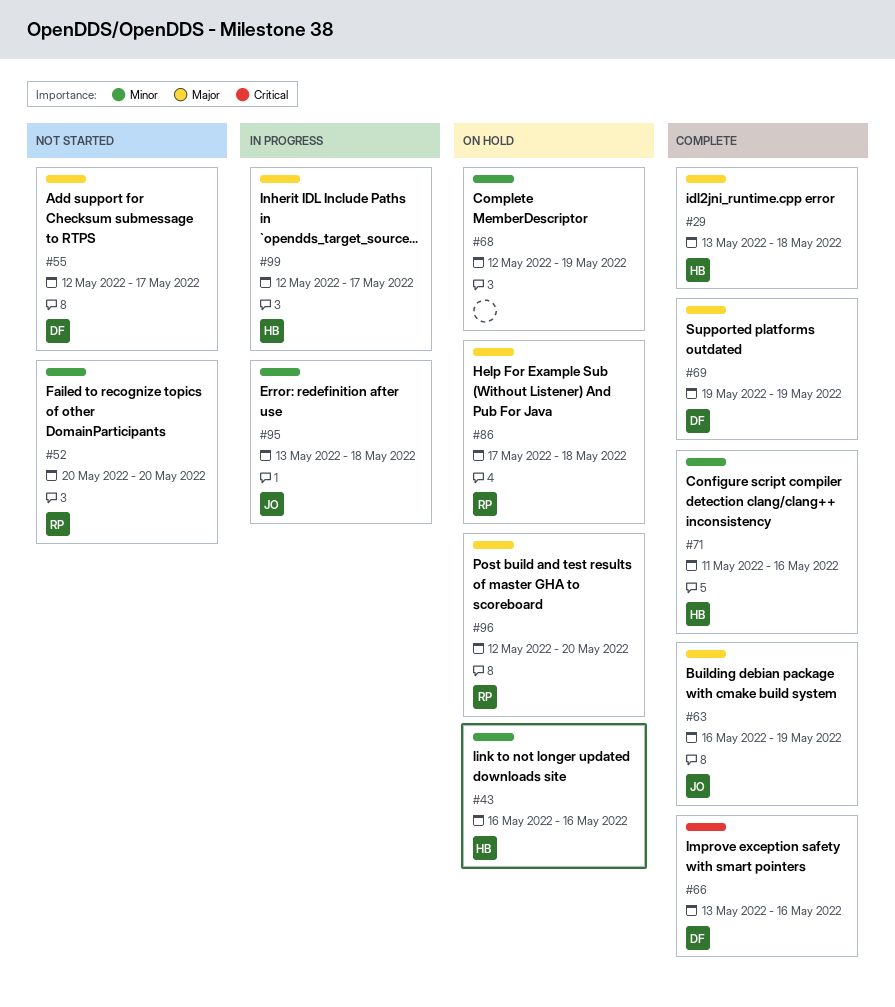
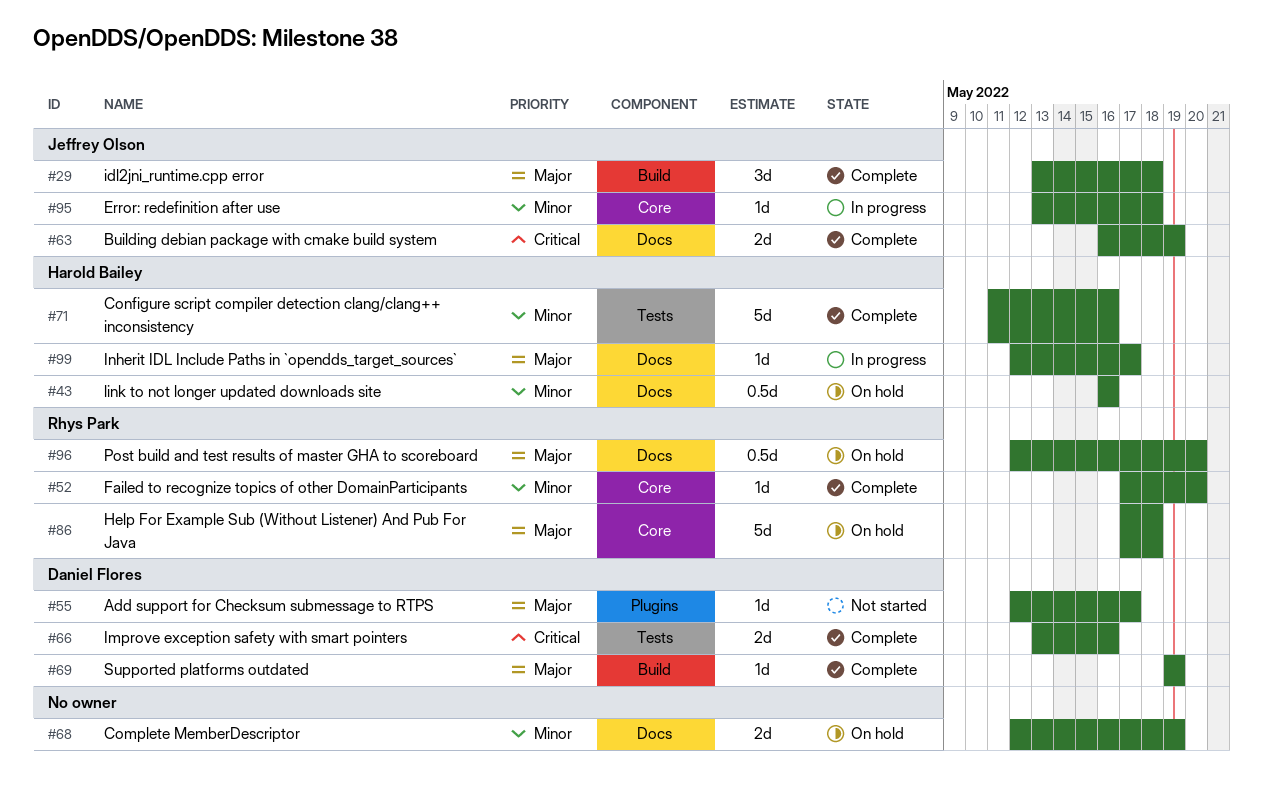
#29, owner: Harold Bailey -> Jeffrey Olson
#52, status: Not started -> Complete
#52, start: May 20 -> May 17
#63, priority: Major -> Critical

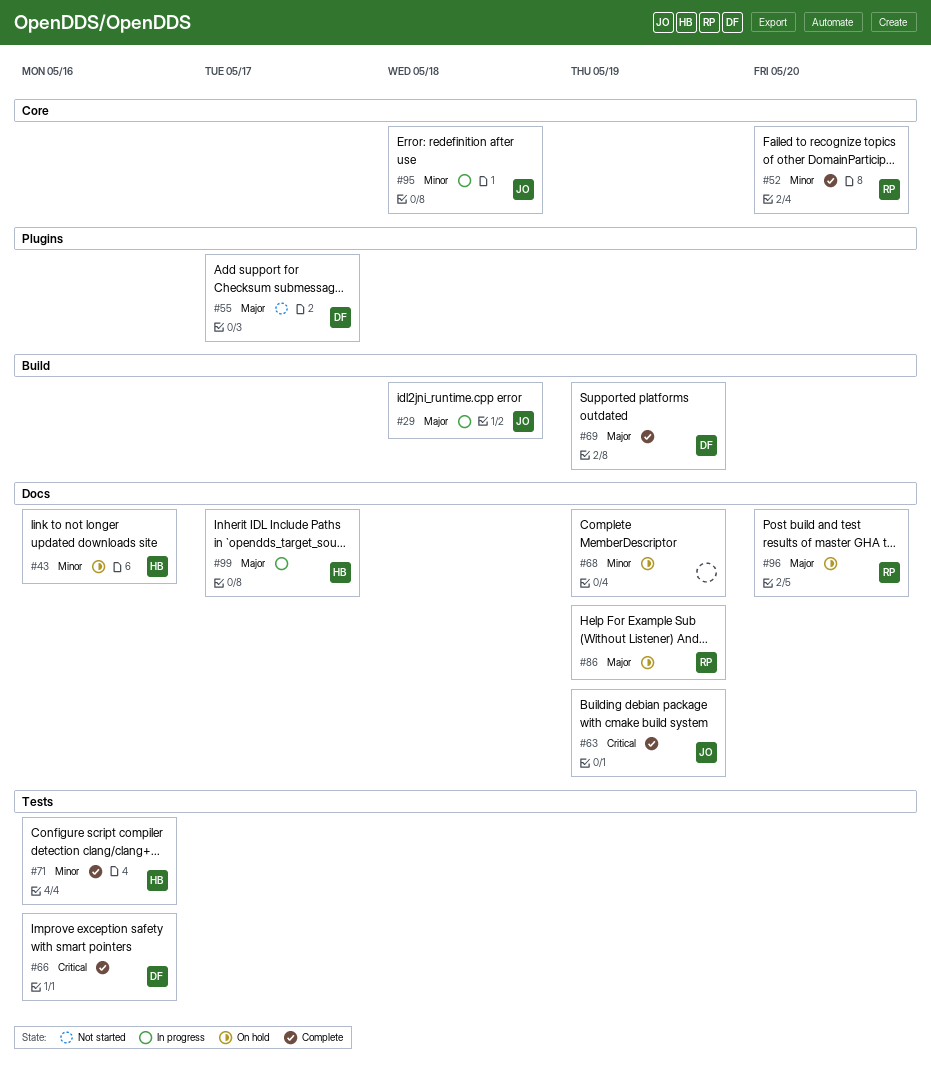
#29, status: Complete -> In progress
#86, label: Core -> Docs
#86, due: May 18 -> May 19

